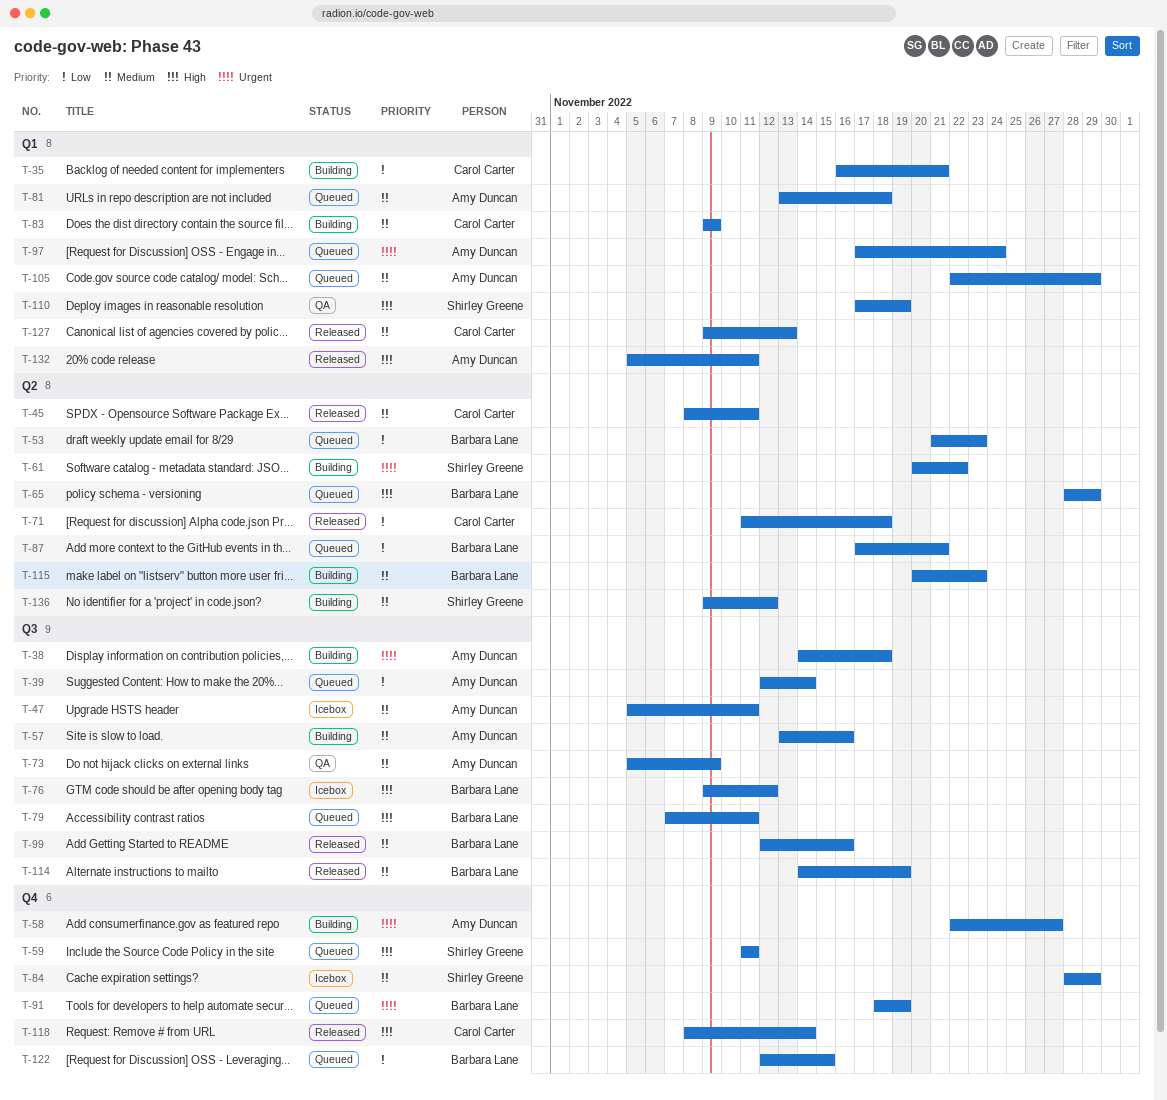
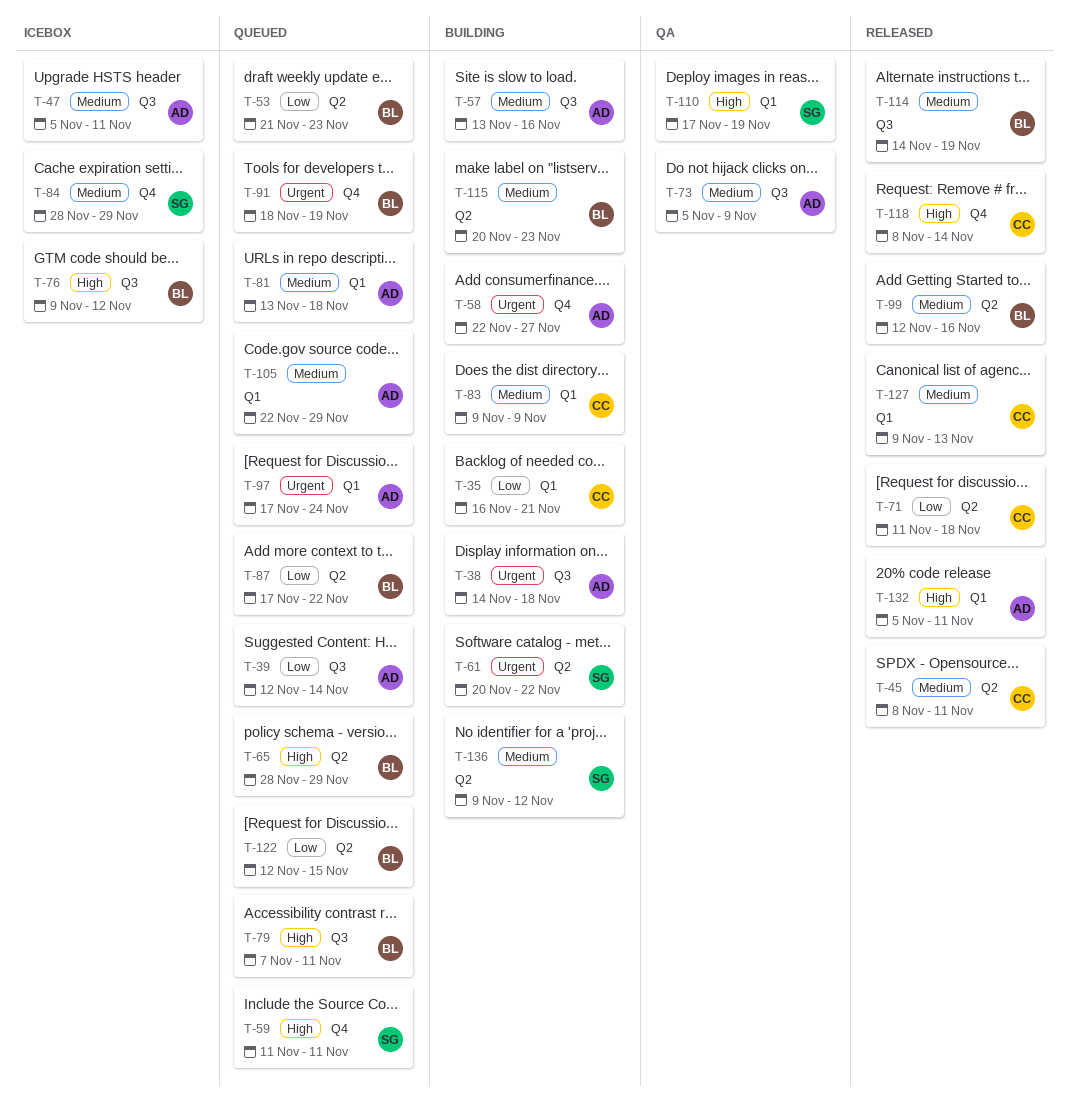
T-87, due: Nov 21 -> Nov 22
T-99, label: Q3 -> Q2
T-122, label: Q4 -> Q2

